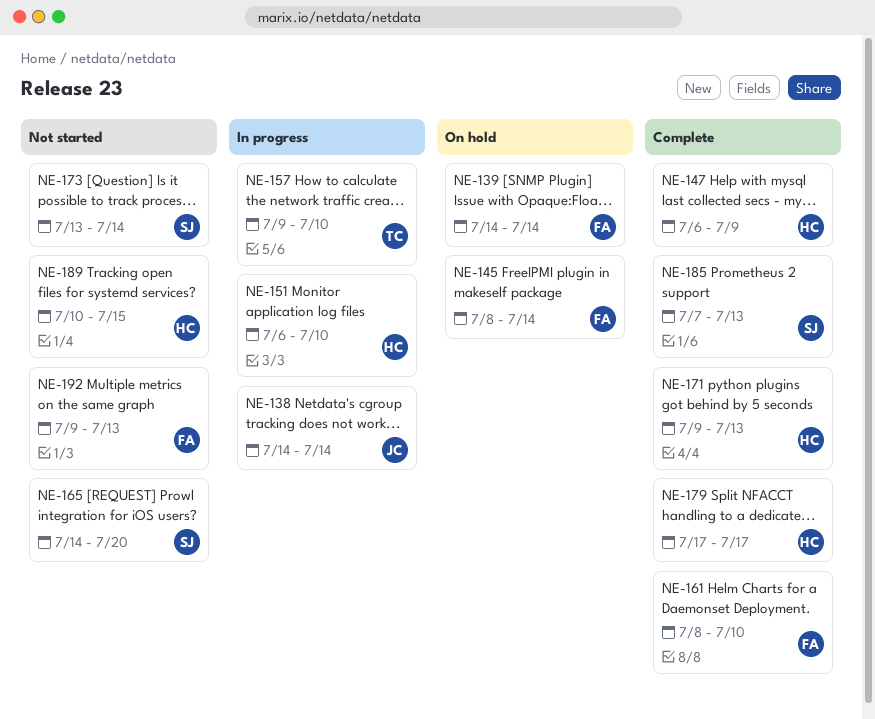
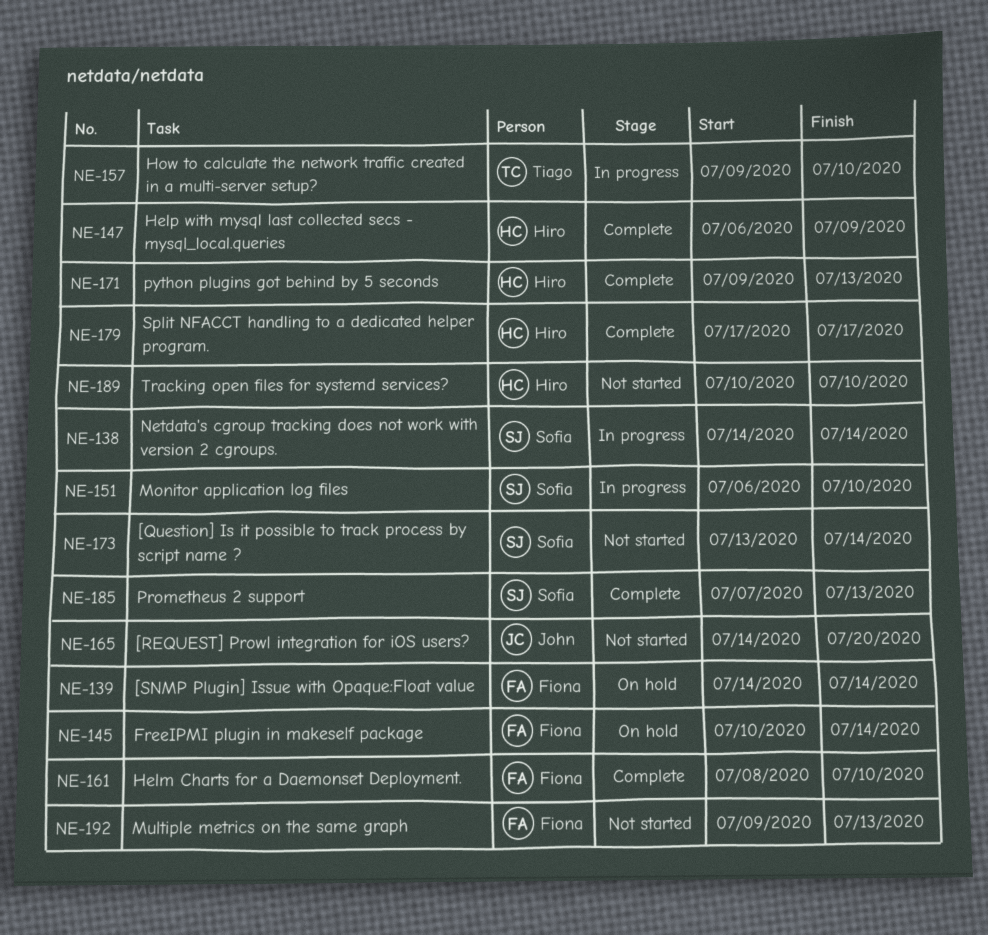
NE-138, owner: John -> Sofia
NE-145, start: Jul 8 -> Jul 10
NE-151, owner: Hiro -> Sofia
NE-165, owner: Sofia -> John
NE-189, due: Jul 15 -> Jul 10

